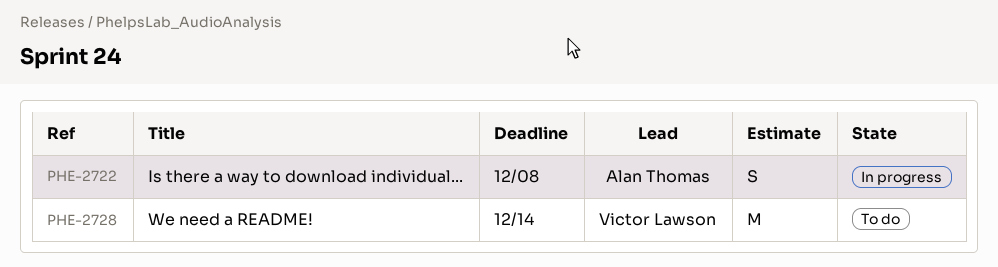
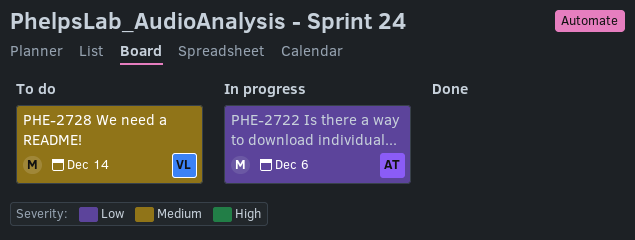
PHE-2722, estimate: S -> M
PHE-2722, due: Dec 8 -> Dec 6

